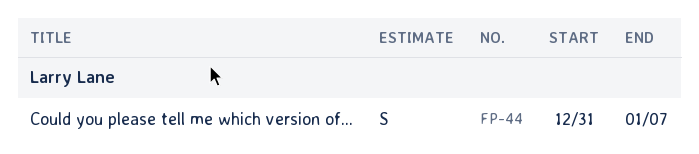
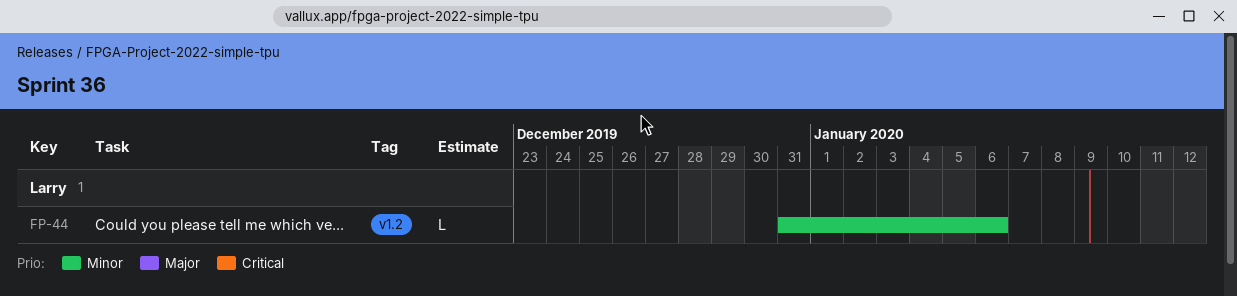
FP-44, estimate: S -> L
FP-44, due: Jan 7 -> Jan 6

